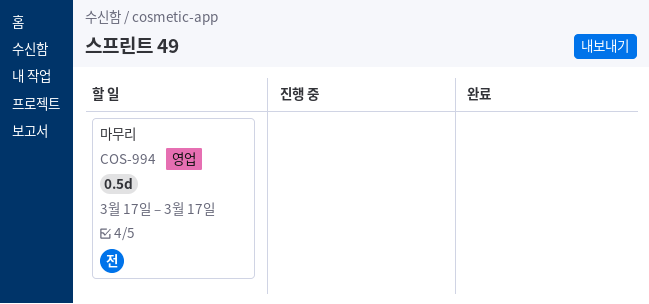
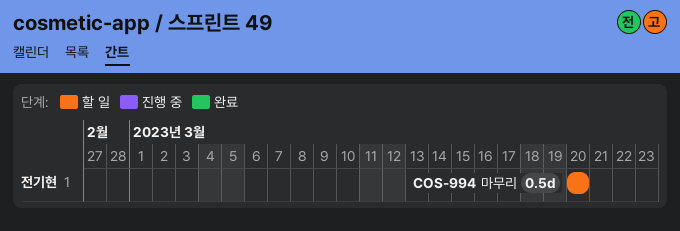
COS-994, start: Mar 17 -> Mar 20
COS-994, due: Mar 17 -> Mar 20

